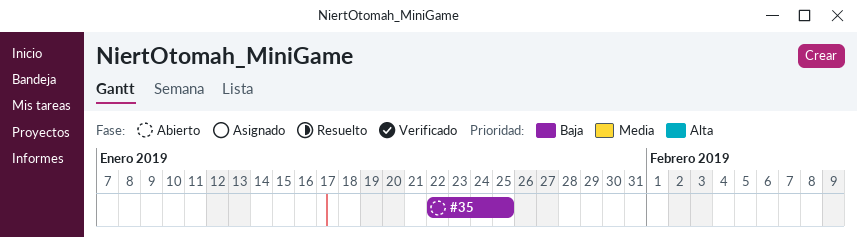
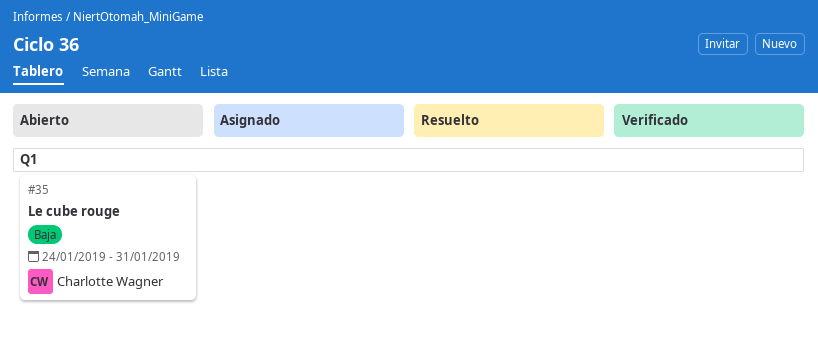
#35, start: Jan 22 -> Jan 24
#35, due: Jan 25 -> Jan 31

